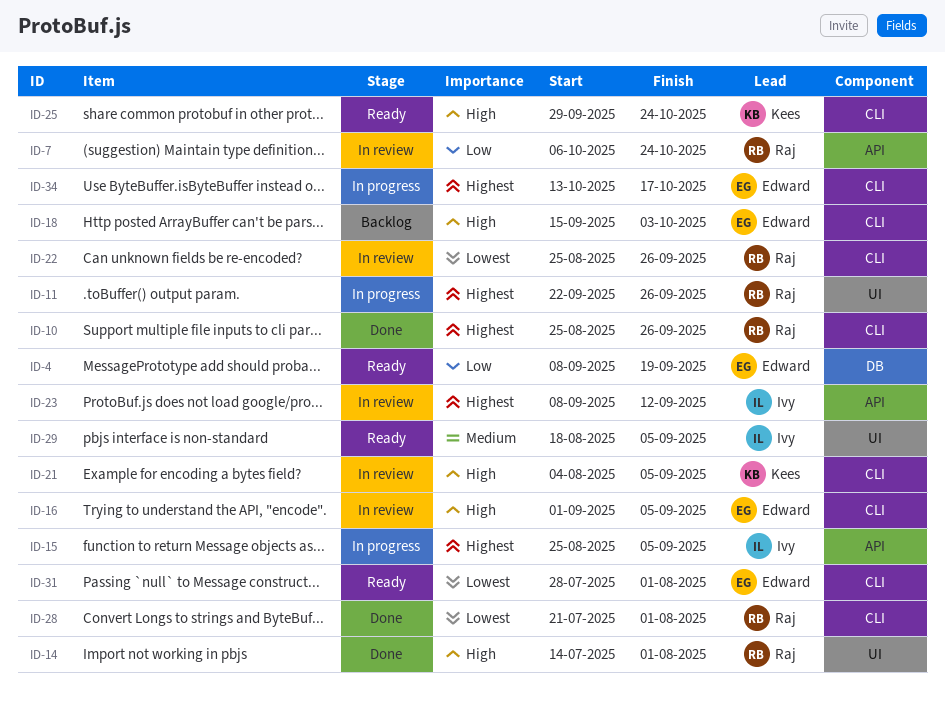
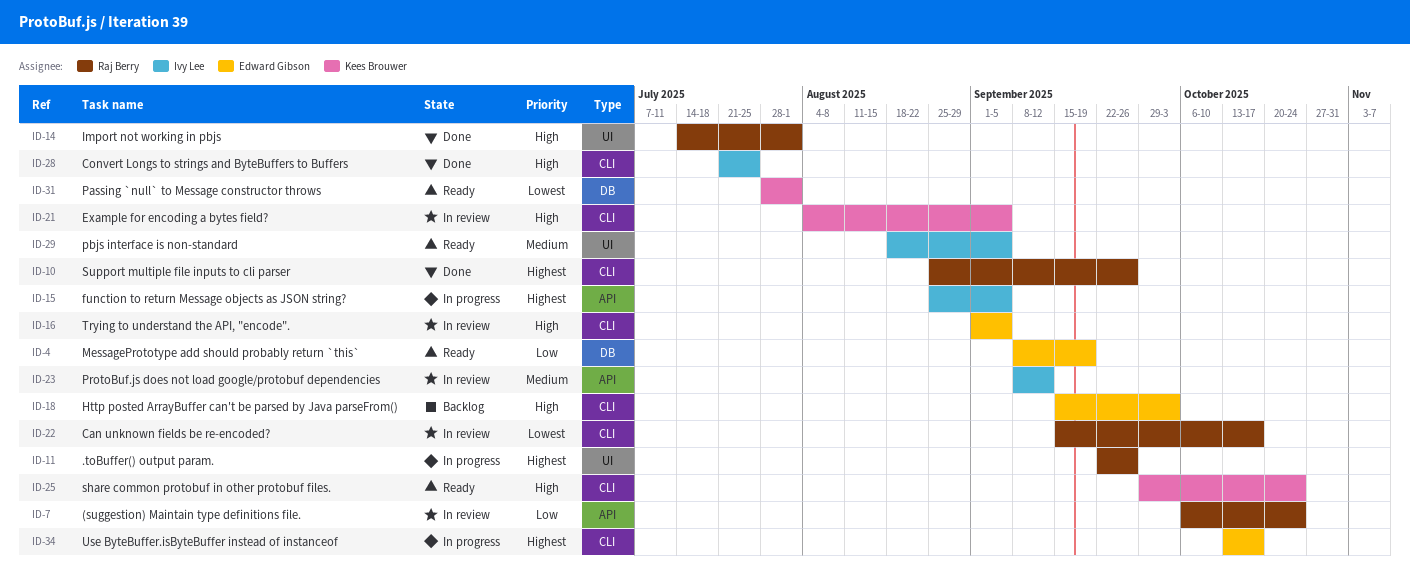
ID-22, start: Aug 25 -> Sep 15
ID-22, due: Sep 26 -> Oct 17
ID-23, priority: Highest -> Medium
ID-28, owner: Raj Berry -> Ivy Lee
ID-28, priority: Lowest -> High
ID-28, due: Aug 1 -> Jul 25
ID-31, owner: Edward Gibson -> Kees Brouwer
ID-31, label: CLI -> DB

